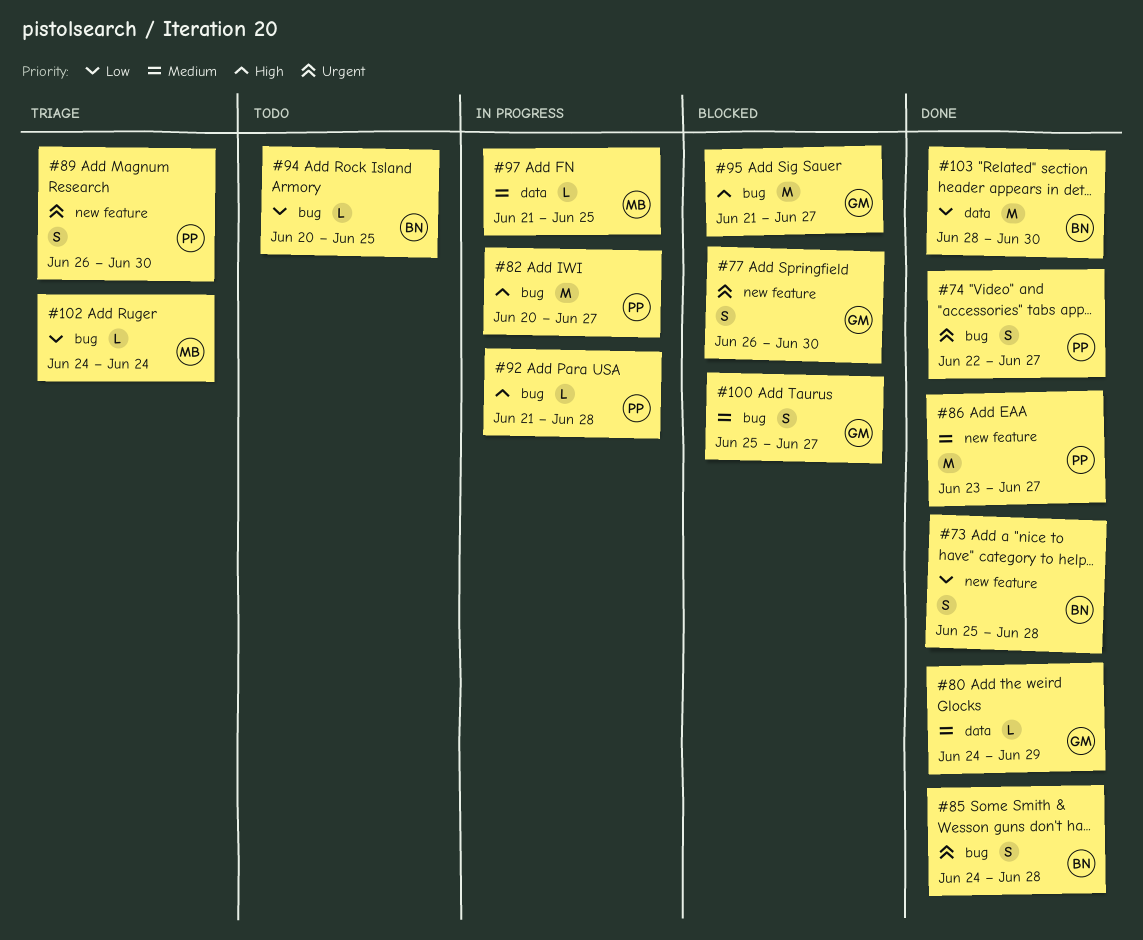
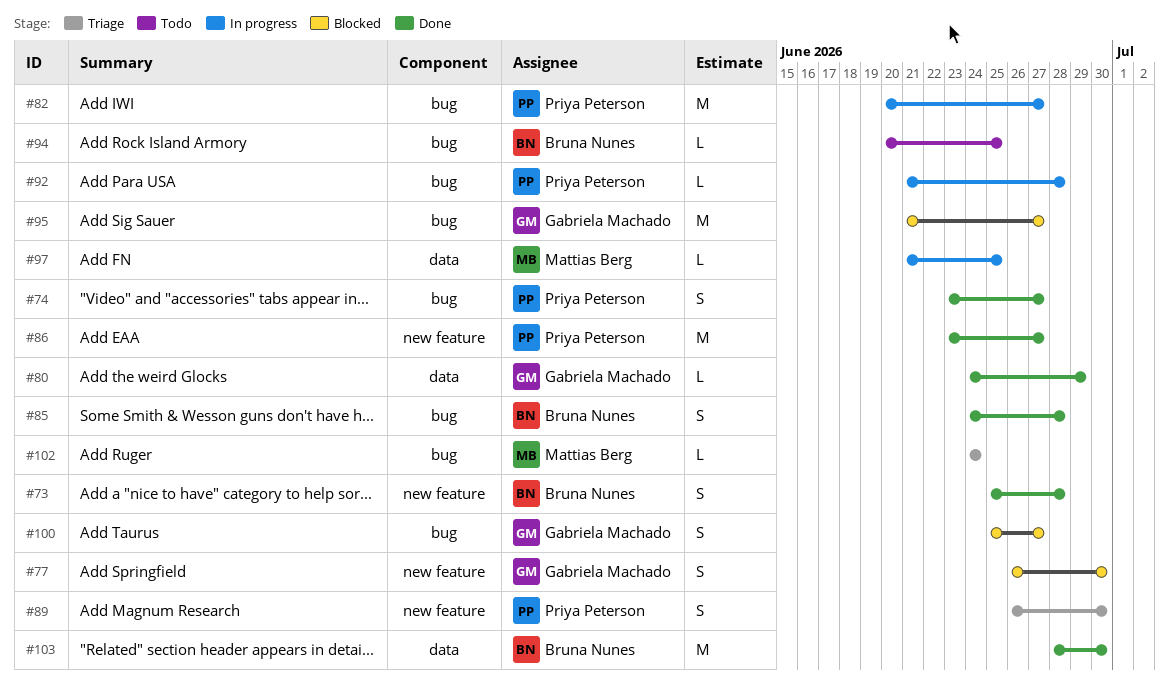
#74, start: Jun 22 -> Jun 23

